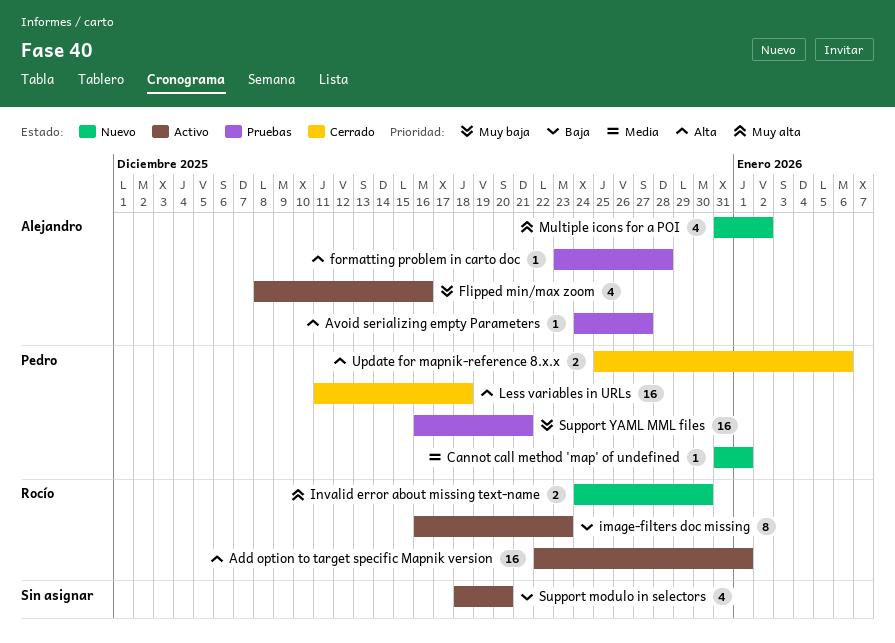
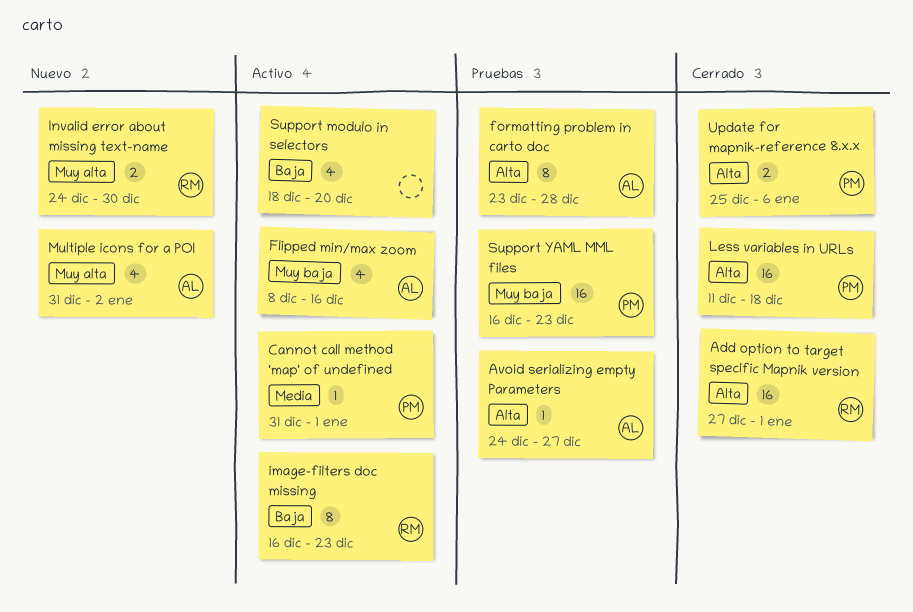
Add option to target specific Mapnik version, status: Activo -> Cerrado
Add option to target specific Mapnik version, start: Dec 22 -> Dec 27
Cannot call method 'map' of undefined, status: Nuevo -> Activo
formatting problem in carto doc, estimate: 1 -> 8
Support YAML MML files, due: Dec 21 -> Dec 23

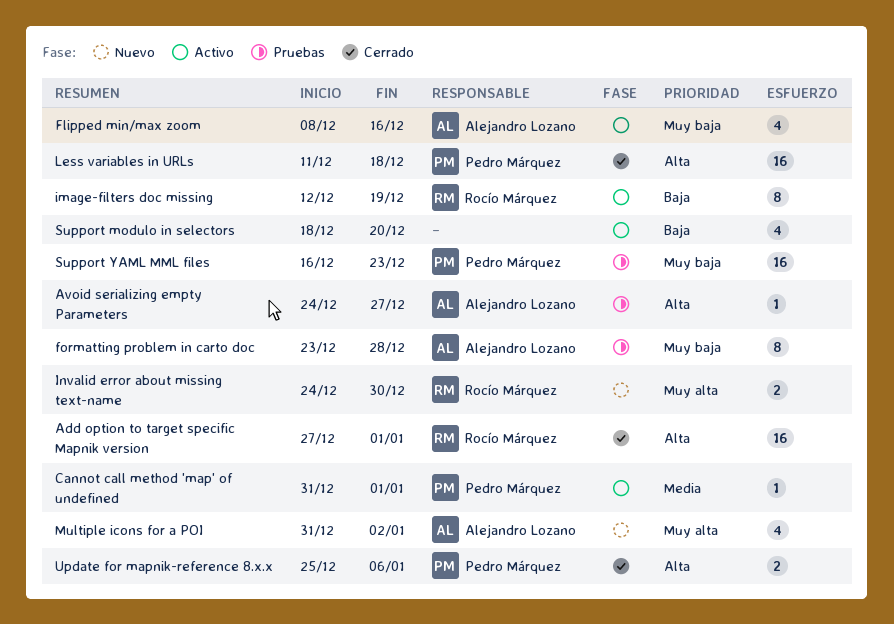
formatting problem in carto doc, priority: Alta -> Muy baja
image-filters doc missing, start: Dec 16 -> Dec 12
image-filters doc missing, due: Dec 23 -> Dec 19

